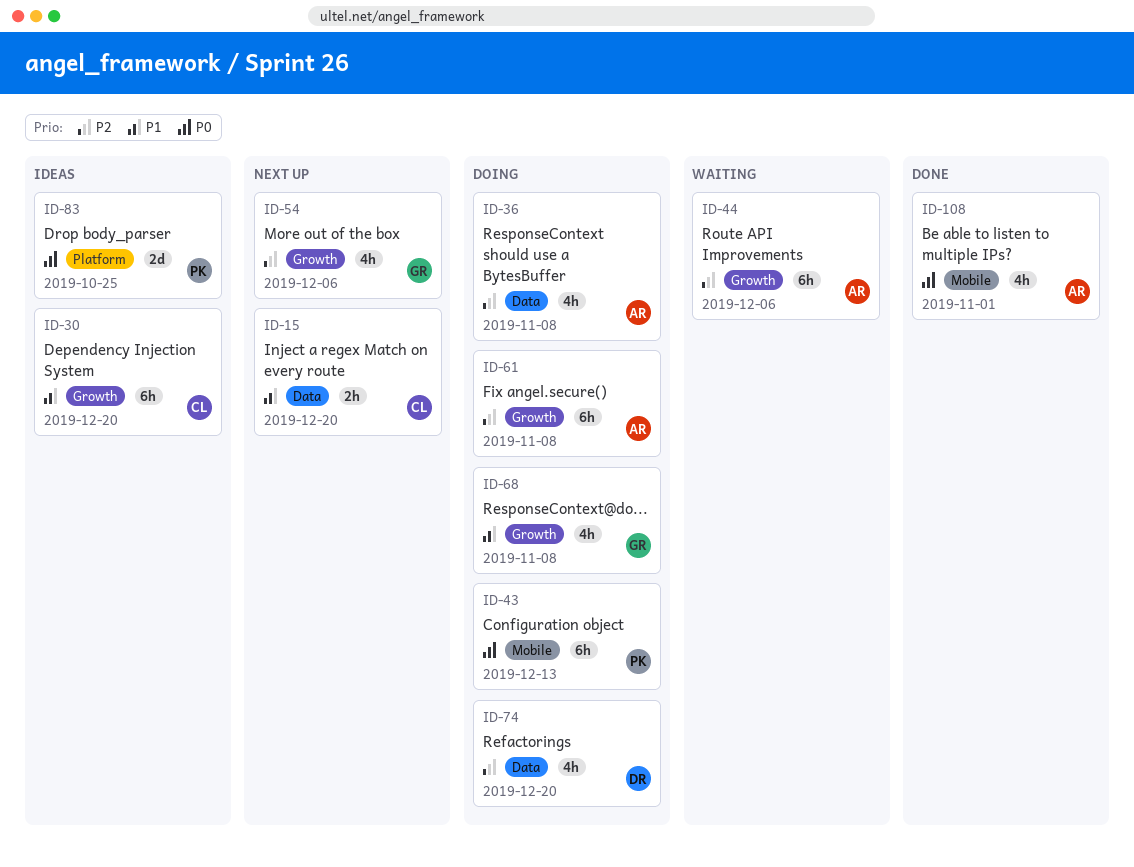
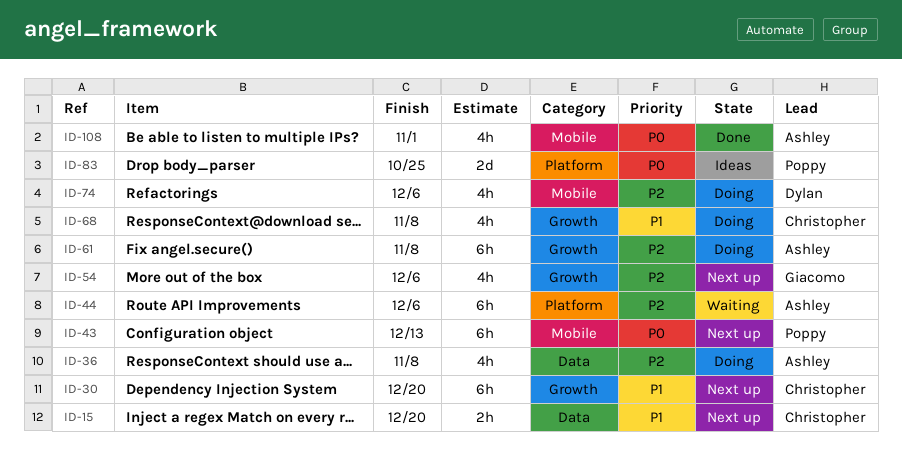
ID-30, status: Ideas -> Next up
ID-43, status: Doing -> Next up
ID-44, label: Growth -> Platform
ID-68, owner: Giacomo -> Christopher
ID-74, label: Data -> Mobile
ID-74, due: Dec 20 -> Dec 6

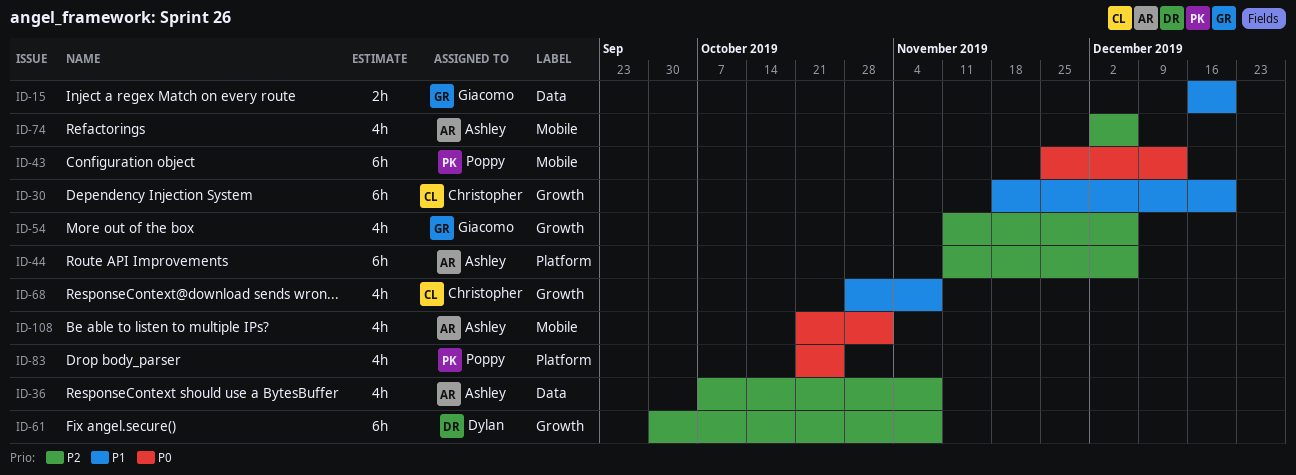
ID-15, owner: Christopher -> Giacomo
ID-61, owner: Ashley -> Dylan
ID-74, owner: Dylan -> Ashley
ID-83, estimate: 2d -> 4h

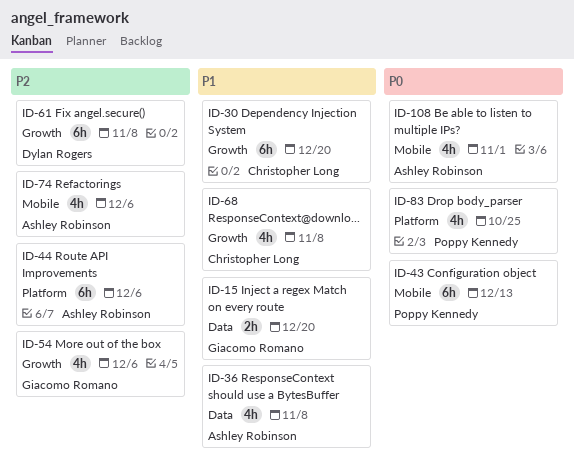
ID-36, priority: P2 -> P1

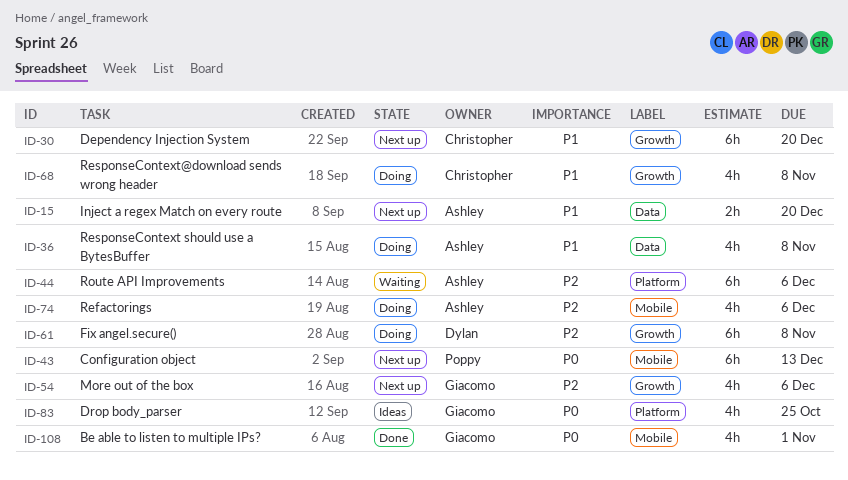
ID-15, owner: Giacomo Romano -> Ashley Robinson
ID-83, owner: Poppy Kennedy -> Giacomo Romano
ID-108, owner: Ashley Robinson -> Giacomo Romano

